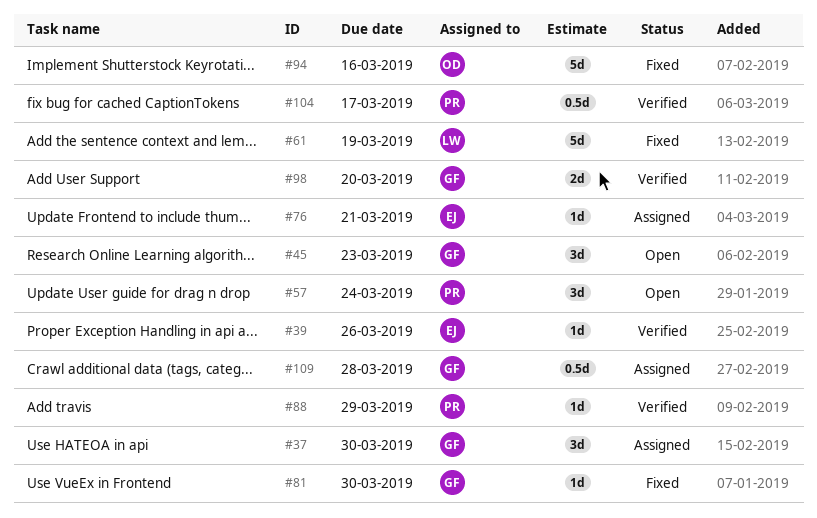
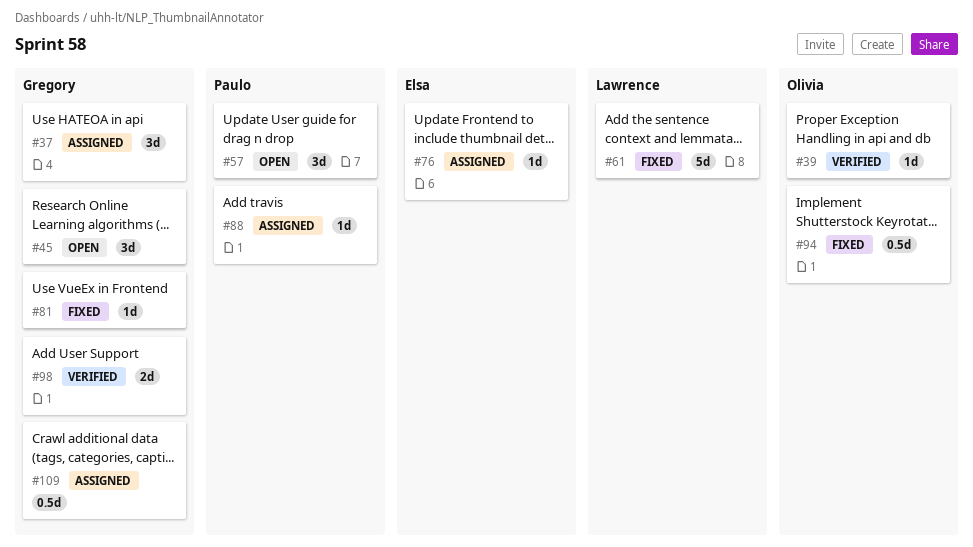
#39, owner: Elsa -> Olivia
#88, status: Verified -> Assigned
#94, estimate: 5d -> 0.5d
#104: present -> none

